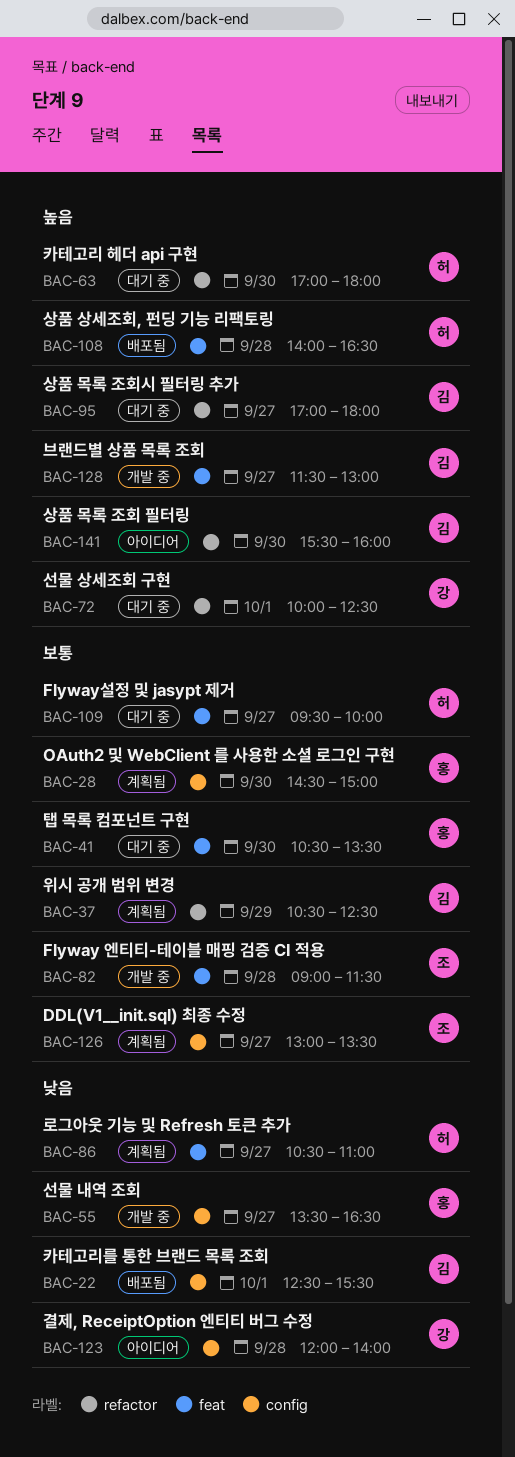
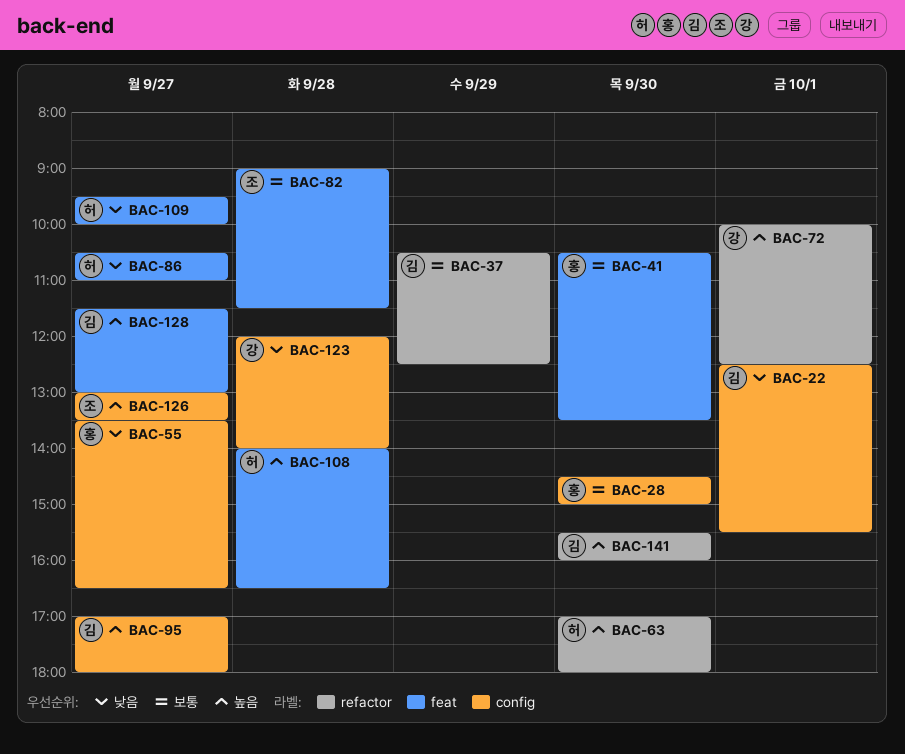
BAC-95, label: refactor -> config
BAC-109, priority: 보통 -> 낮음
BAC-126, priority: 보통 -> 높음

